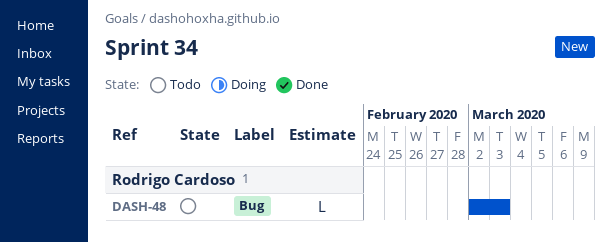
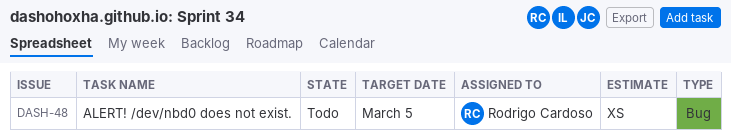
DASH-48, estimate: L -> XS
DASH-48, due: Mar 3 -> Mar 5

